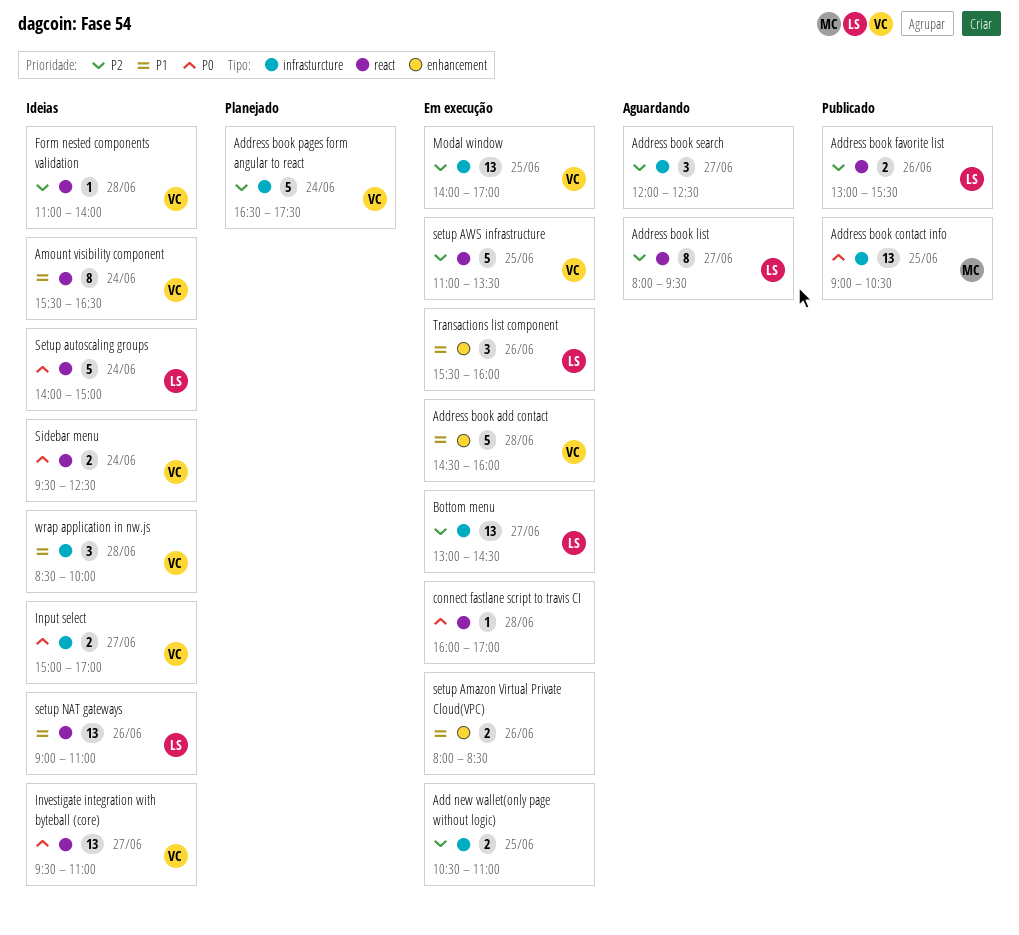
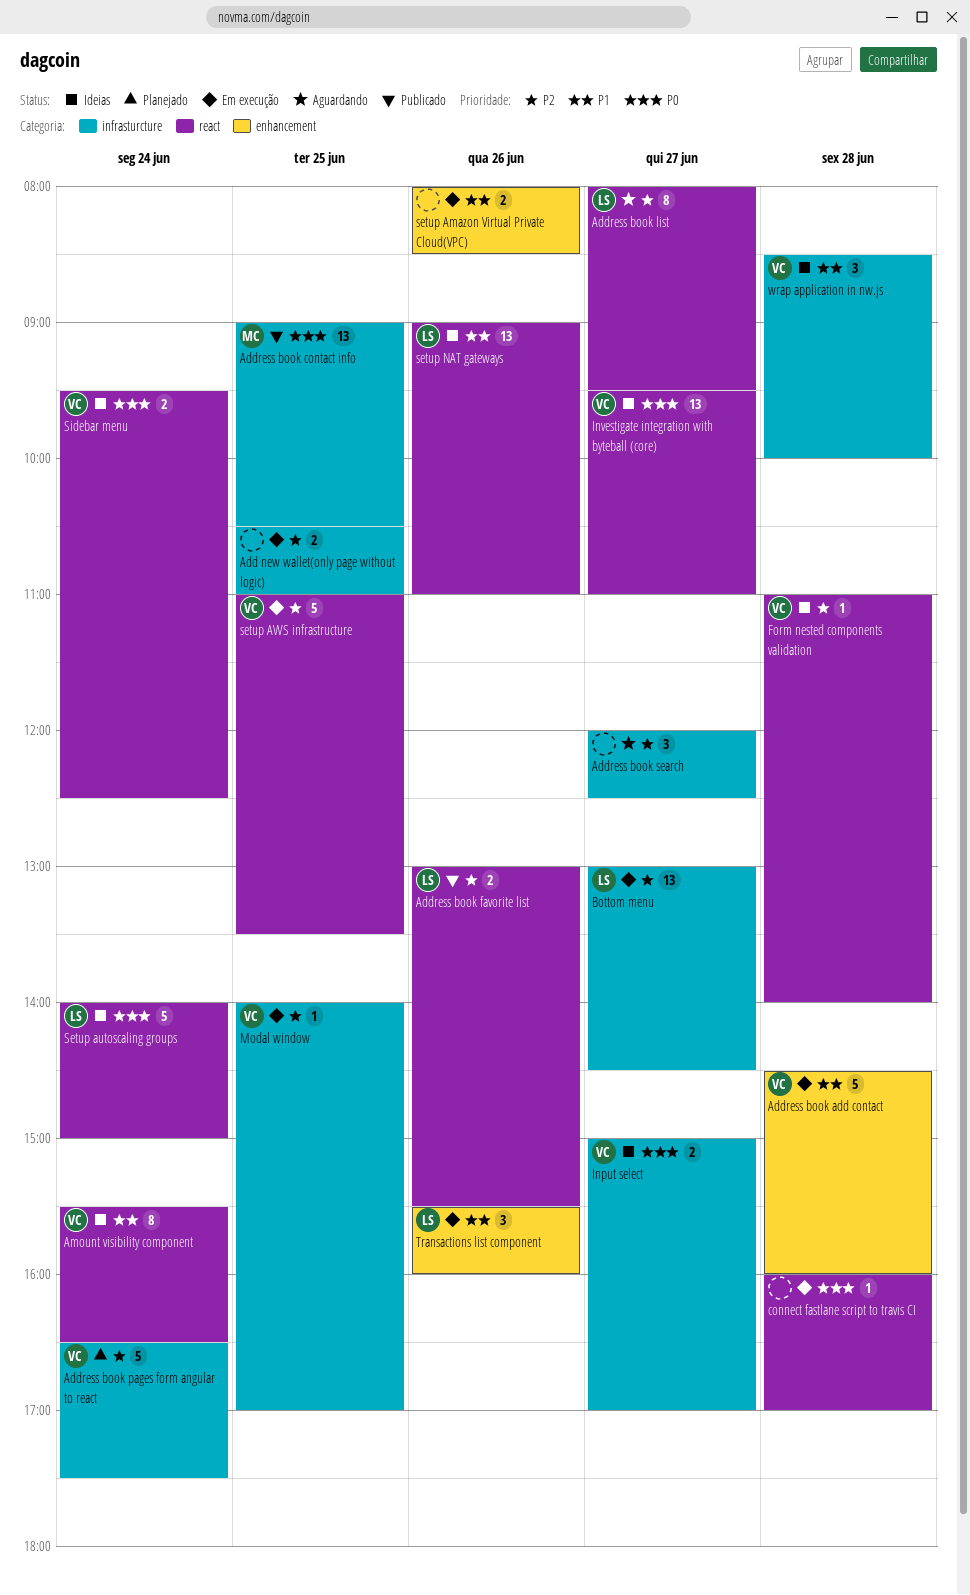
Modal window, estimate: 13 -> 1

